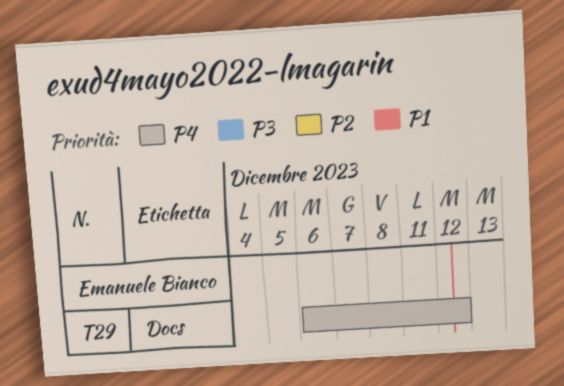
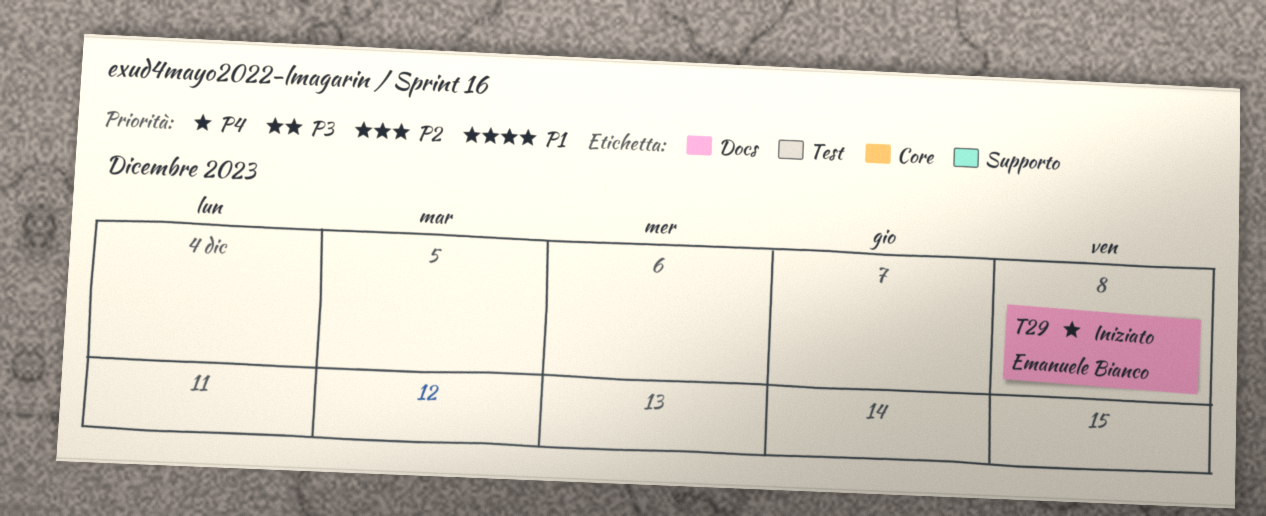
T29, due: Dec 12 -> Dec 8

